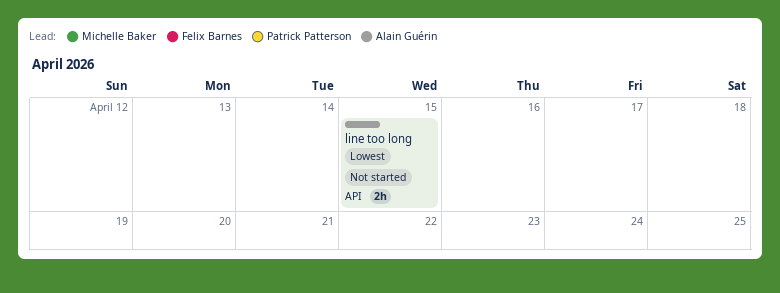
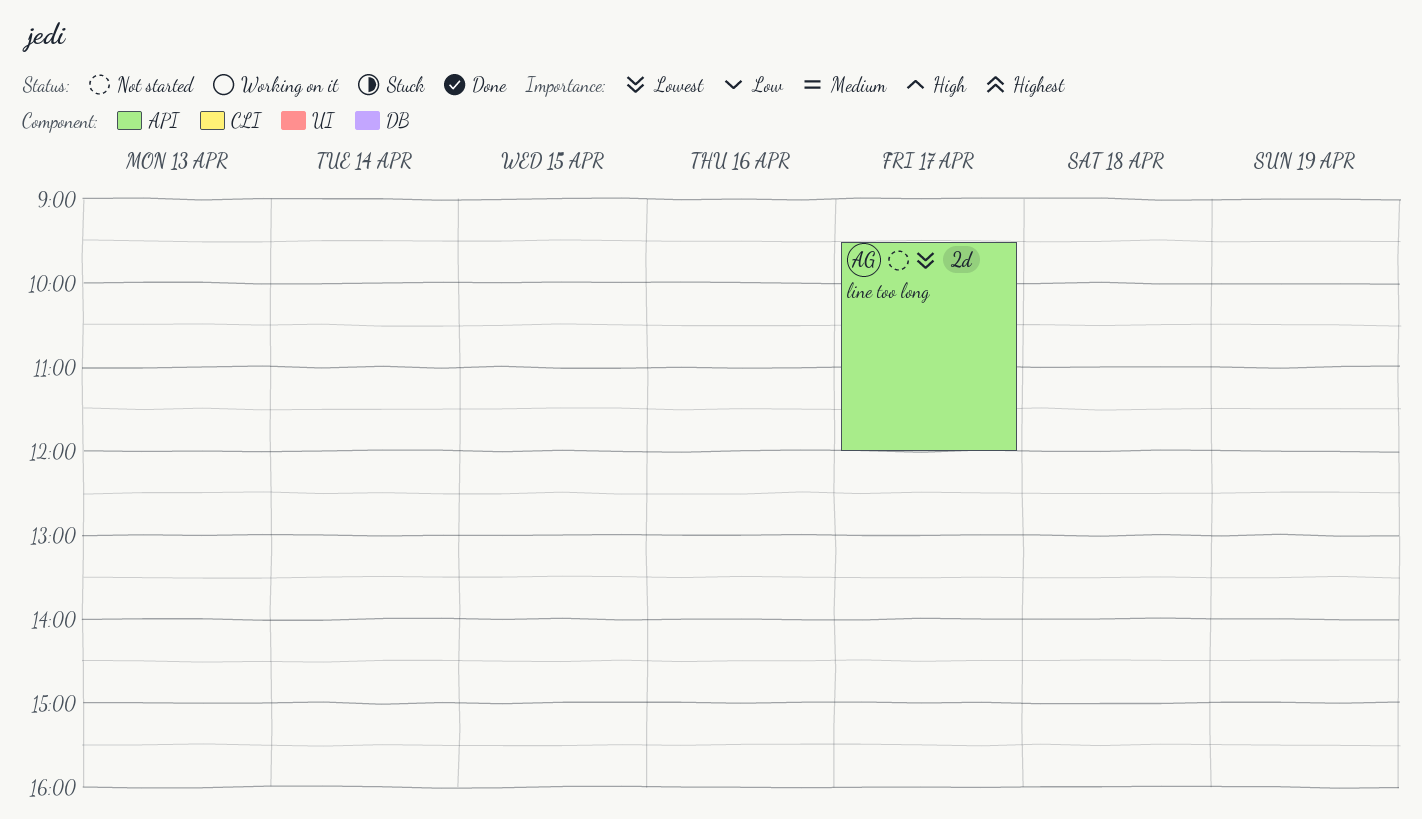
line too long, estimate: 2h -> 2d
line too long, day: Apr 15 -> Apr 17

